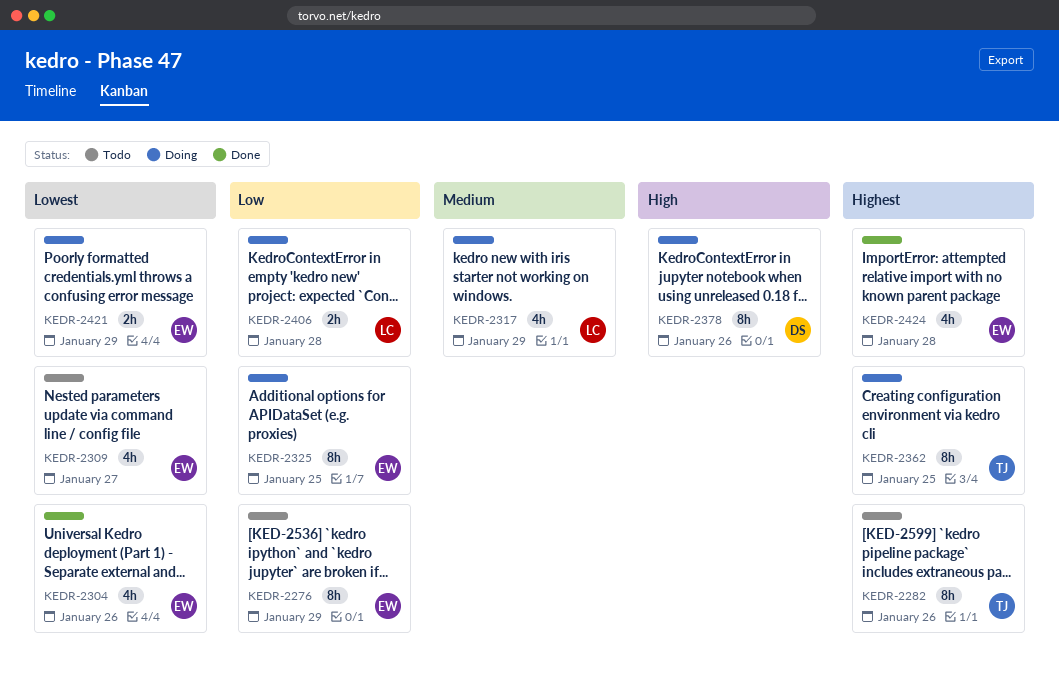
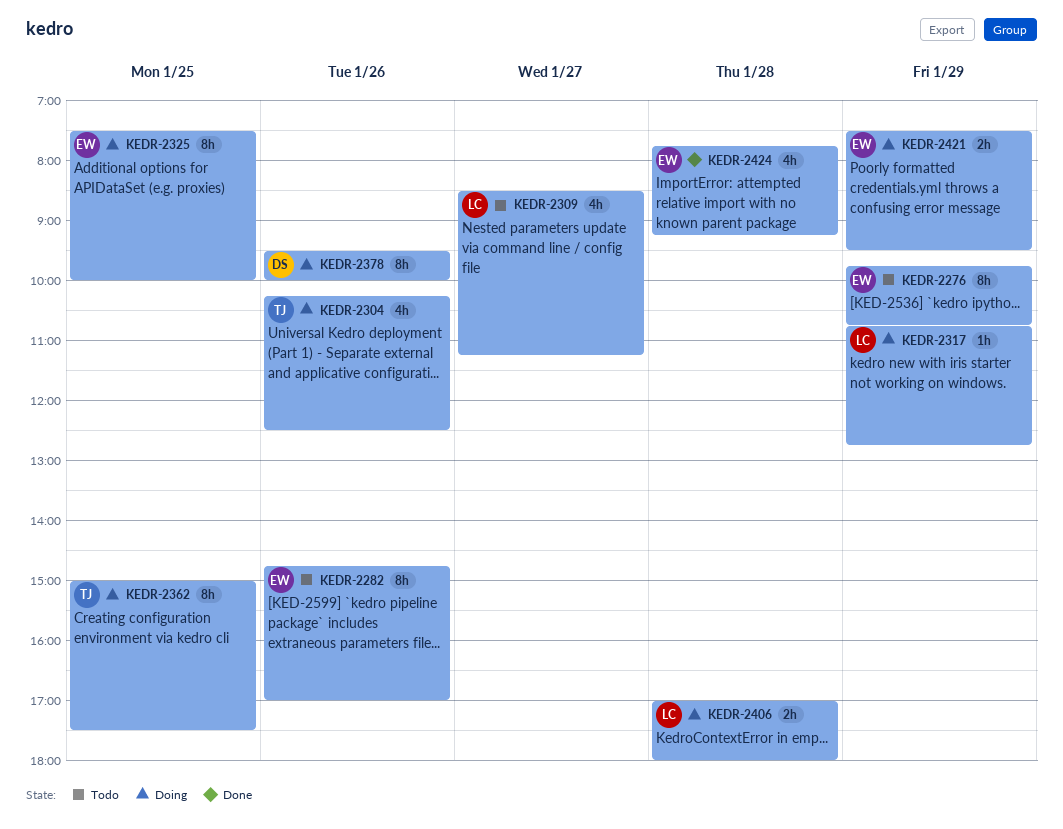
KEDR-2282, owner: TJ -> EW
KEDR-2304, status: Done -> Doing
KEDR-2304, owner: EW -> TJ
KEDR-2309, owner: EW -> LC
KEDR-2317, estimate: 4h -> 1h

